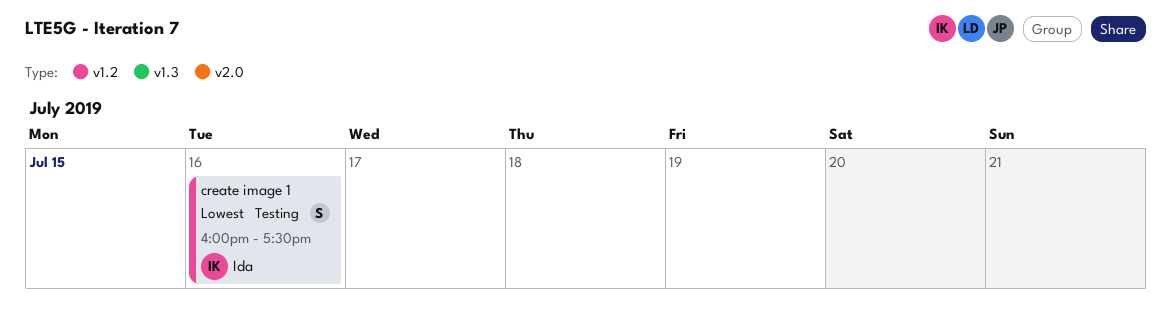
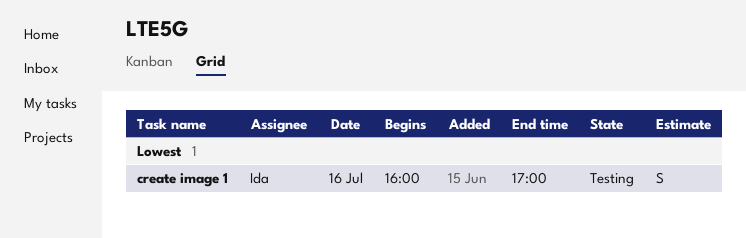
create image 1, ends: 17:30 -> 17:00

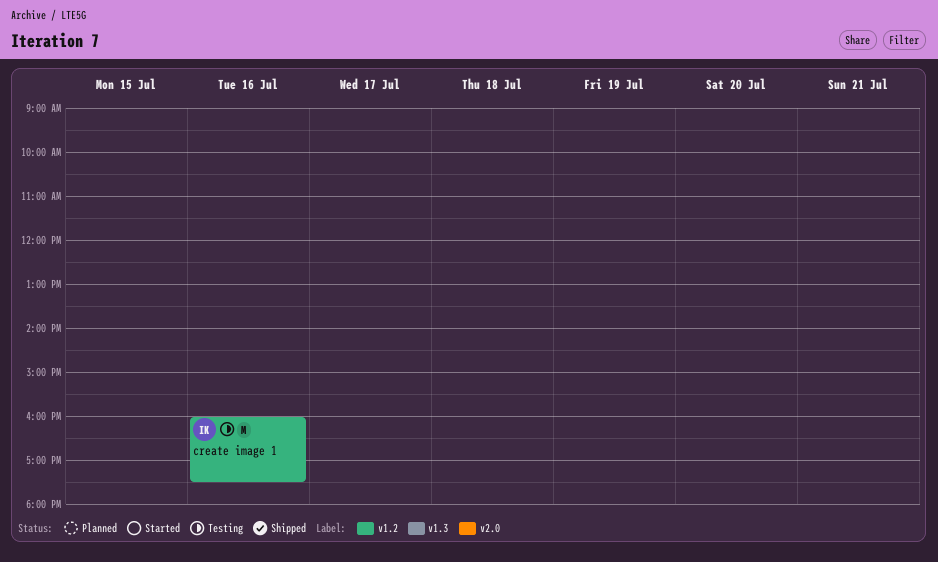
create image 1, estimate: S -> M
create image 1, ends: 17:00 -> 17:30

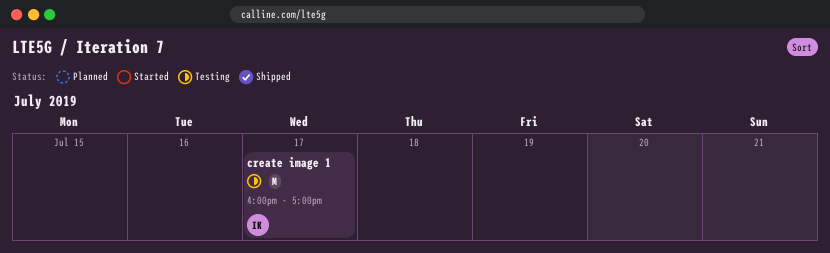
create image 1, day: Jul 16 -> Jul 17
create image 1, ends: 17:30 -> 17:00

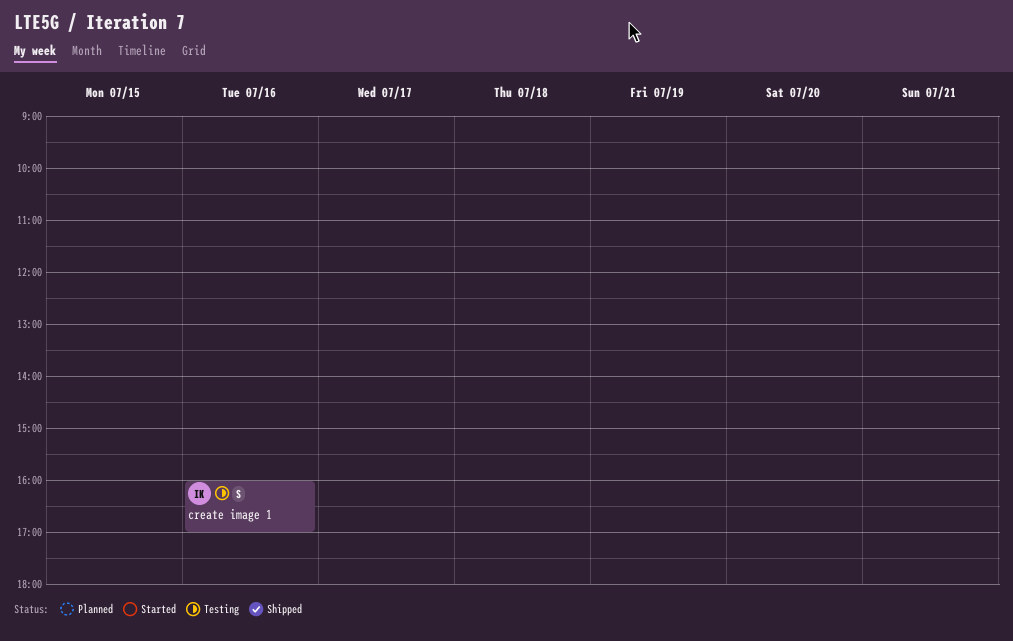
create image 1, estimate: M -> S
create image 1, day: Jul 17 -> Jul 16

